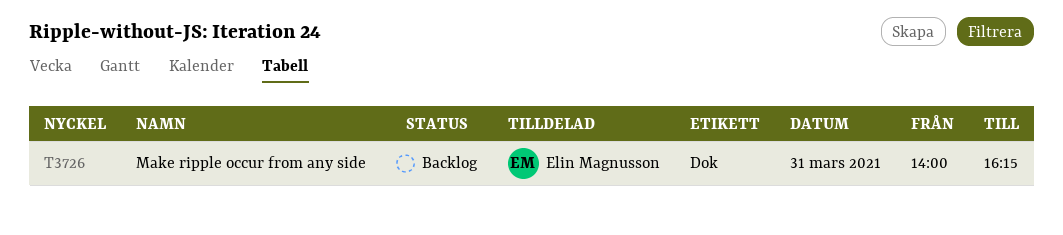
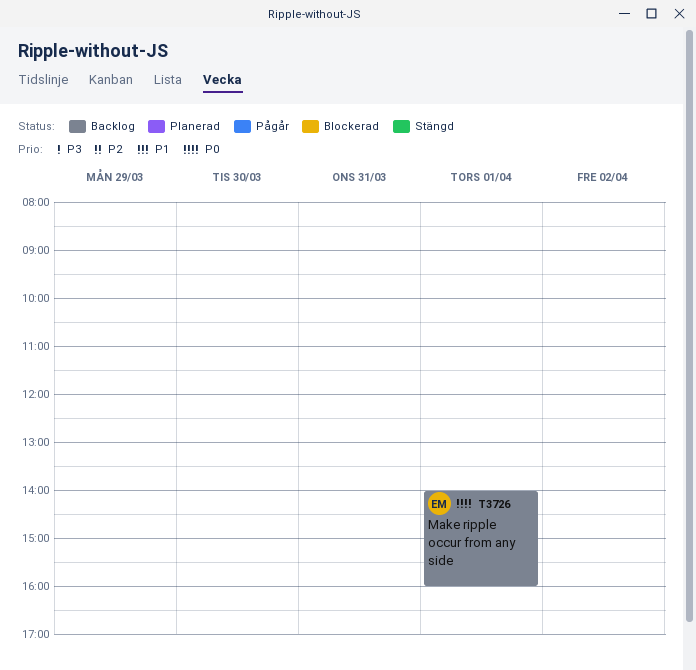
T3726, day: Mar 31 -> Apr 1
T3726, ends: 16:15 -> 16:00

